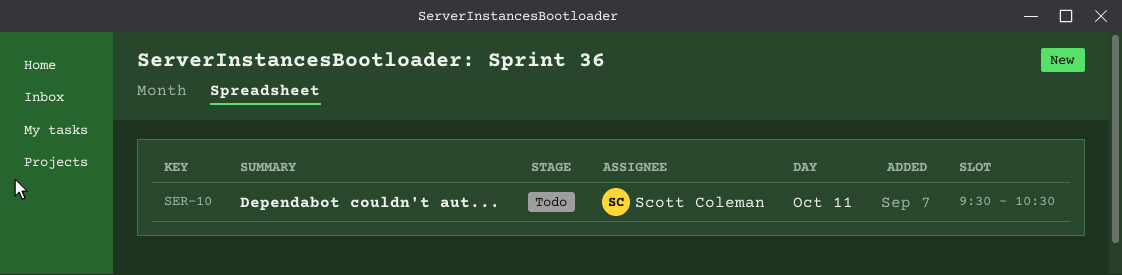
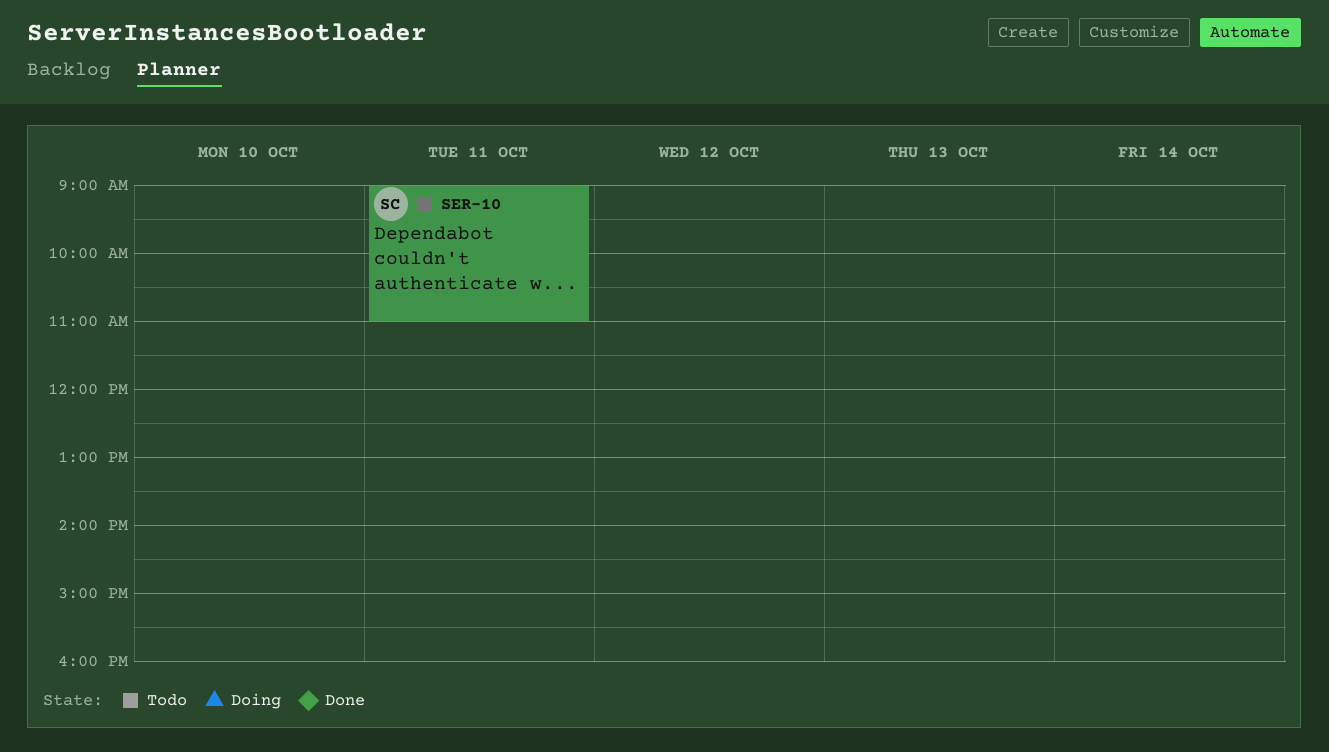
SER-10, begins: 09:30 -> 09:00
SER-10, ends: 10:30 -> 11:00

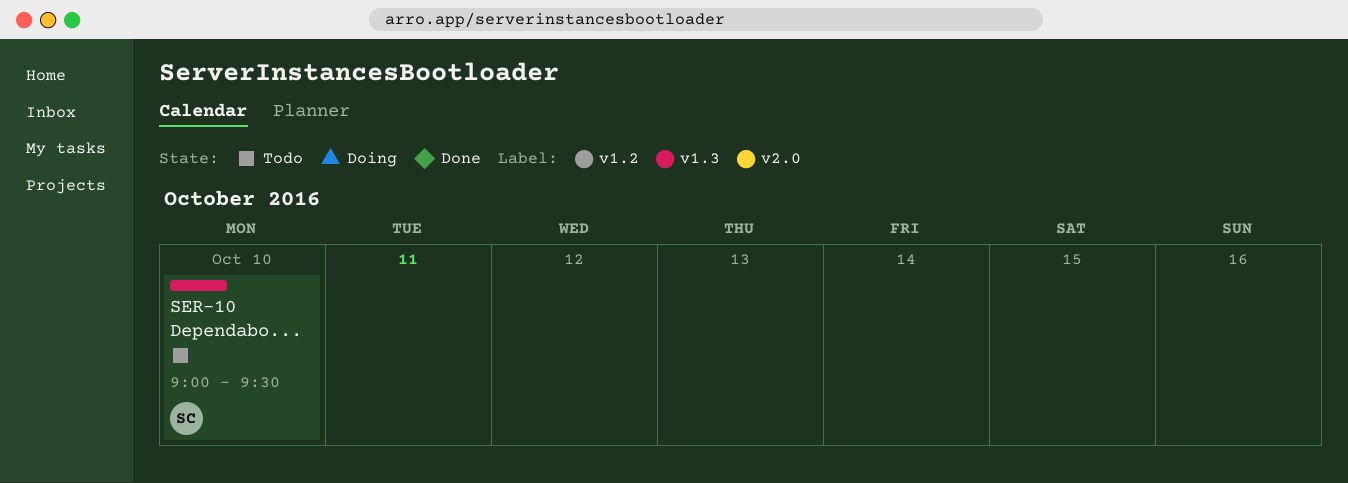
SER-10, day: Oct 11 -> Oct 10
SER-10, ends: 11:00 -> 09:30

